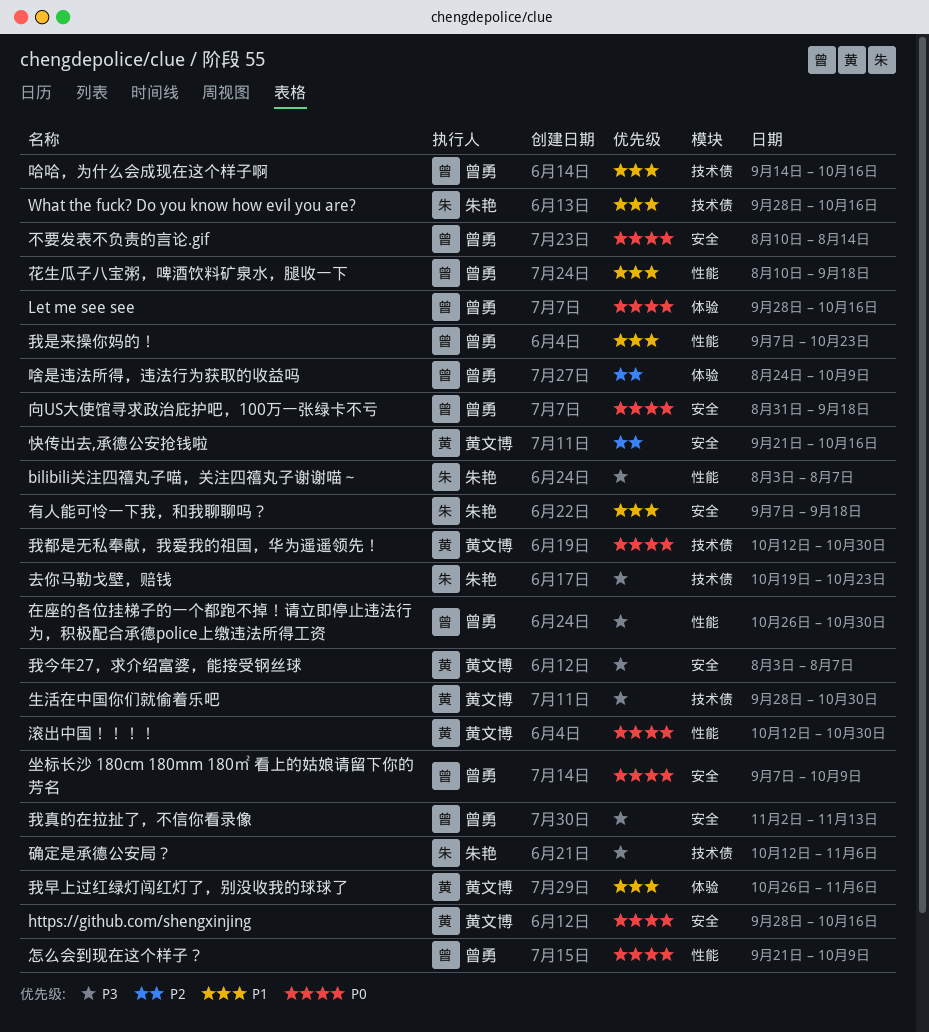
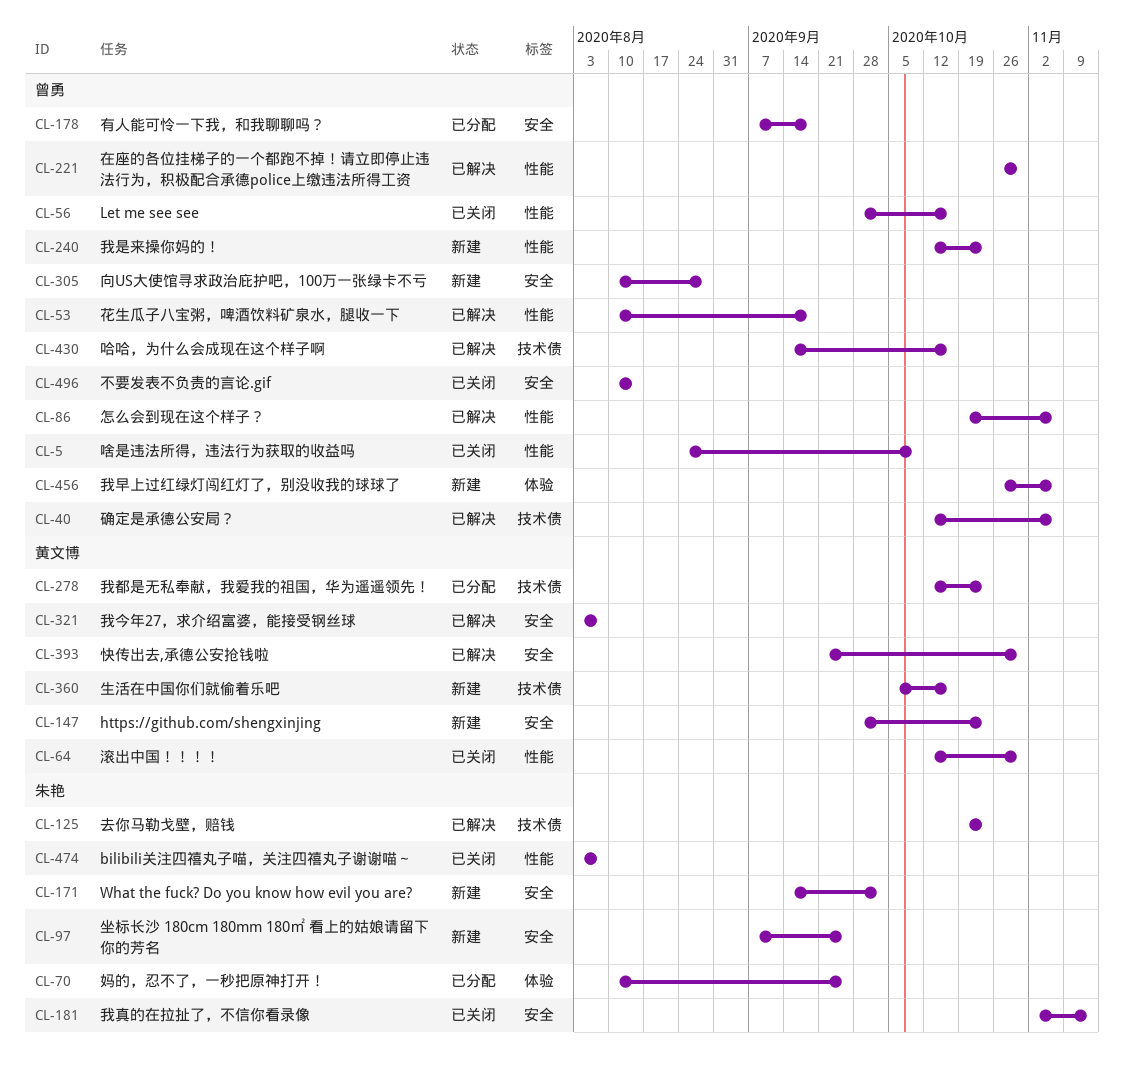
https://github.com/shengxinjing, due: Oct 16 -> Oct 23
Let me see see, label: 体验 -> 性能
What the fuck? Do you know how evil you are?, label: 技术债 -> 安全
What the fuck? Do you know how evil you are?, start: Sep 28 -> Sep 14
What the fuck? Do you know how evil you are?, due: Oct 16 -> Oct 2
向US大使馆寻求政治庇护吧，100万一张绿卡不亏, start: Aug 31 -> Aug 10
向US大使馆寻求政治庇护吧，100万一张绿卡不亏, due: Sep 18 -> Aug 28
啥是违法所得，违法行为获取的收益吗, label: 体验 -> 性能
坐标长沙 180cm 180mm 180㎡ 看上的姑娘请留下你的芳名, owner: 曾勇 -> 朱艳
坐标长沙 180cm 180mm 180㎡ 看上的姑娘请留下你的芳名, due: Oct 9 -> Sep 25
妈的，忍不了，一秒把原神打开！: none -> present
快传出去,承德公安抢钱啦, due: Oct 16 -> Oct 30
怎么会到现在这个样子？, start: Sep 21 -> Oct 19
怎么会到现在这个样子？, due: Oct 9 -> Nov 6
我早上过红绿灯闯红灯了，别没收我的球球了, owner: 黄文博 -> 曾勇
我是来操你妈的！, start: Sep 7 -> Oct 12
我真的在拉扯了，不信你看录像, owner: 曾勇 -> 朱艳
我都是无私奉献，我爱我的祖国，华为遥遥领先！, due: Oct 30 -> Oct 23
有人能可怜一下我，和我聊聊吗？, owner: 朱艳 -> 曾勇
生活在中国你们就偷着乐吧, start: Sep 28 -> Oct 5
生活在中国你们就偷着乐吧, due: Oct 30 -> Oct 16
确定是承德公安局？, owner: 朱艳 -> 曾勇

